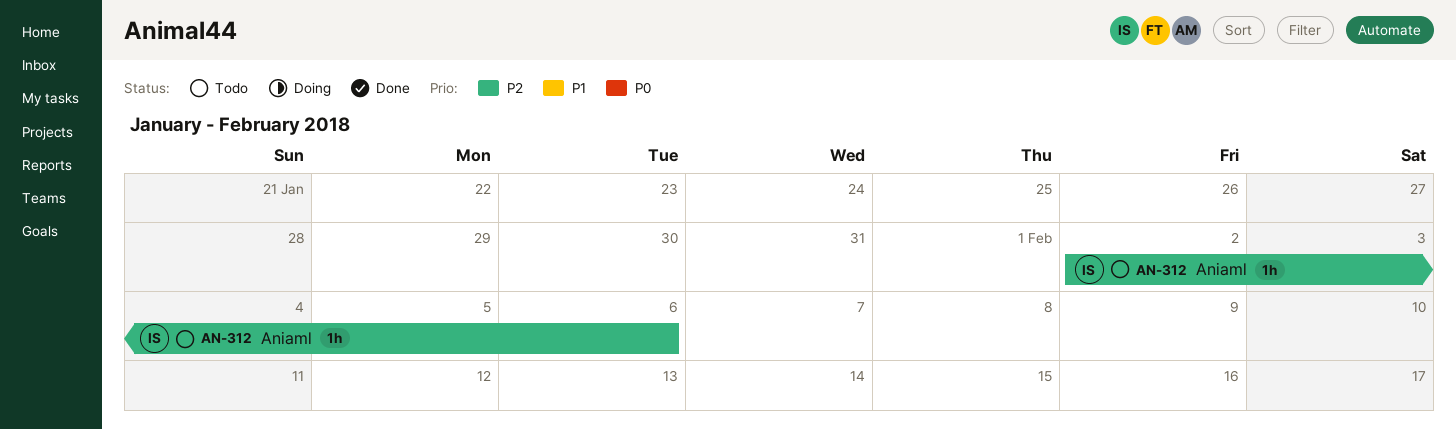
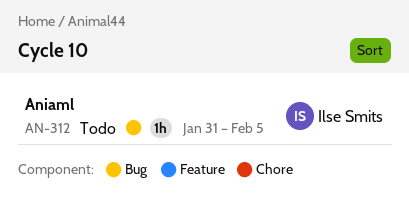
AN-312, start: Feb 2 -> Jan 31
AN-312, due: Feb 6 -> Feb 5

